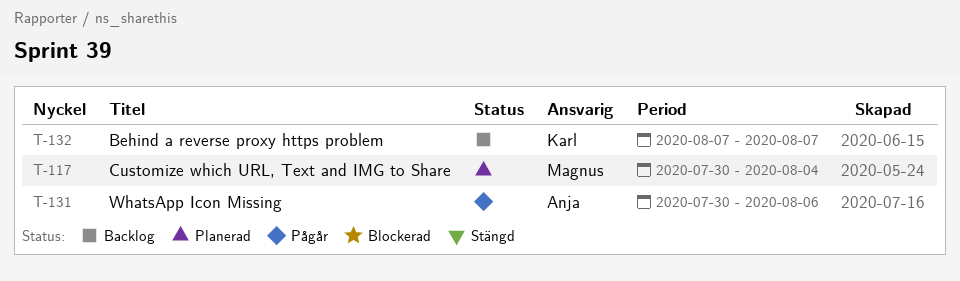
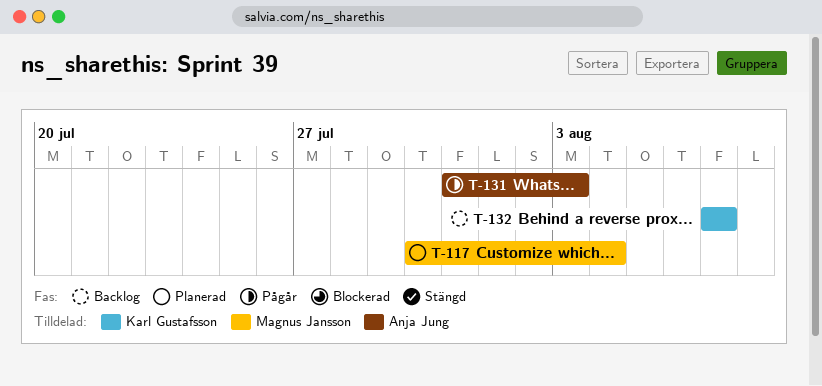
T-131, start: Jul 30 -> Jul 31
T-131, due: Aug 6 -> Aug 3

